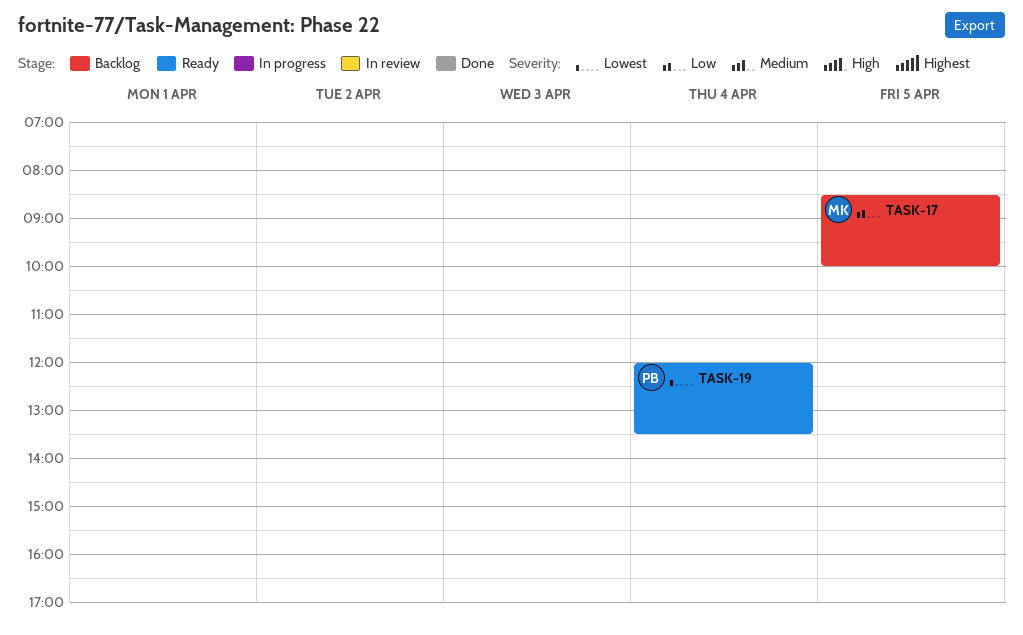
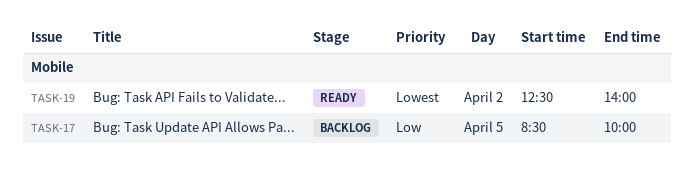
TASK-19, day: Apr 4 -> Apr 2
TASK-19, begins: 12:00 -> 12:30
TASK-19, ends: 13:30 -> 14:00

